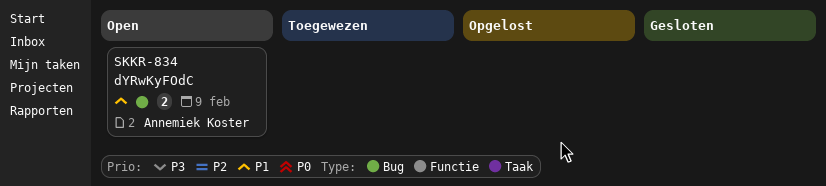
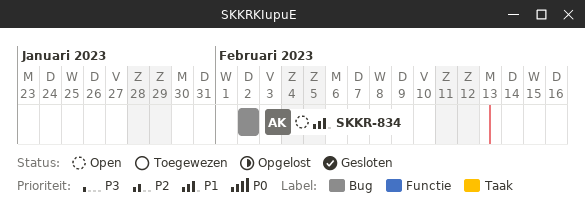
SKKR-834, due: Feb 9 -> Feb 2

